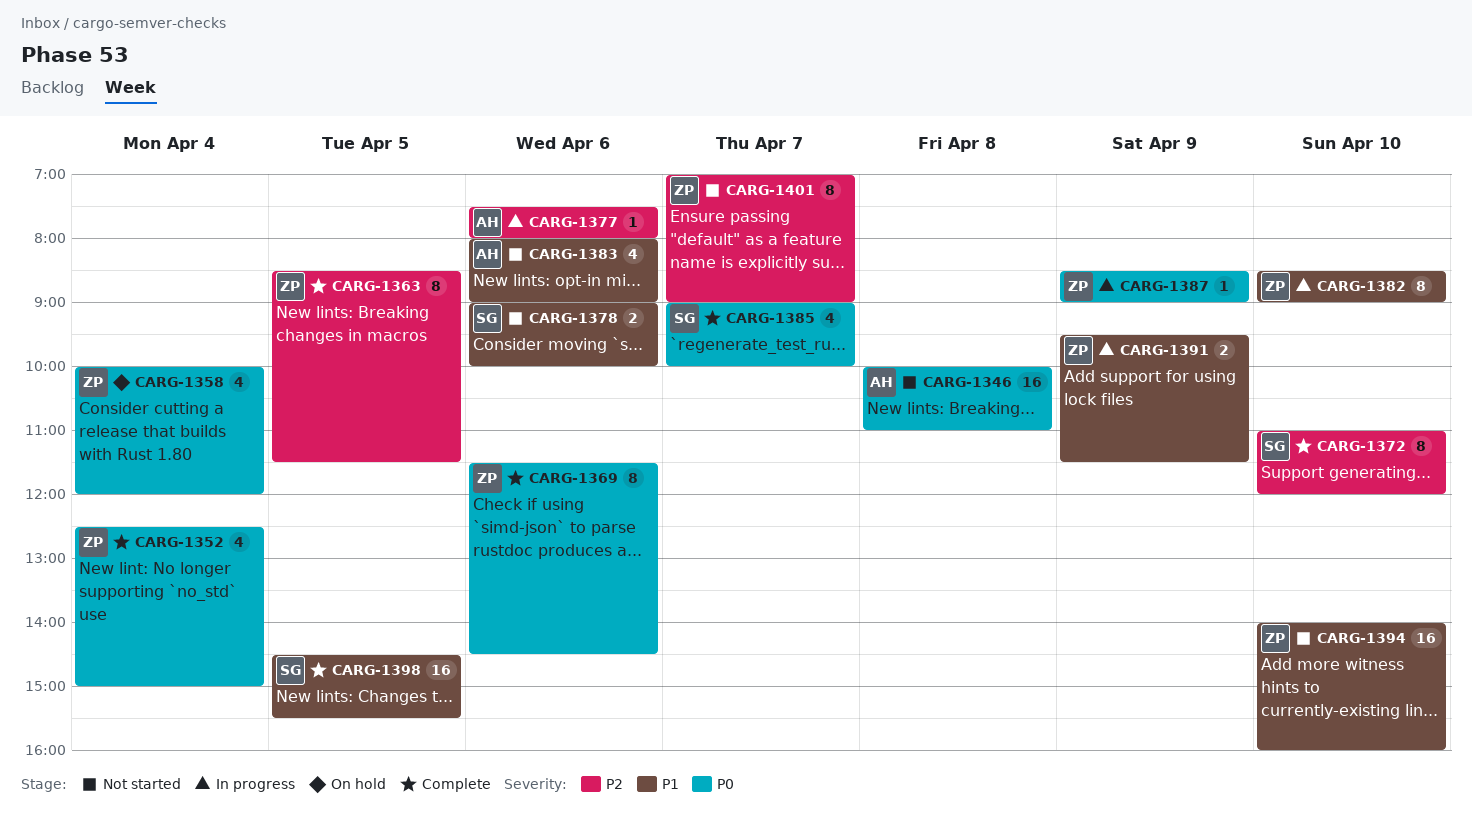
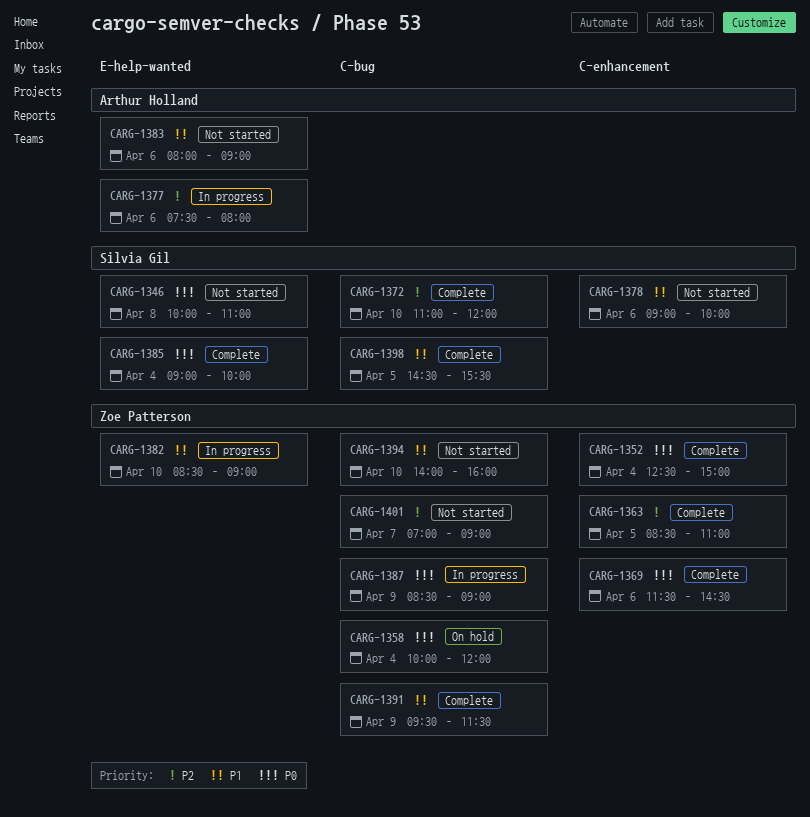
CARG-1346, owner: Arthur Holland -> Silvia Gil
CARG-1363, ends: 11:30 -> 11:00
CARG-1385, day: Apr 7 -> Apr 4
CARG-1391, status: In progress -> Complete

